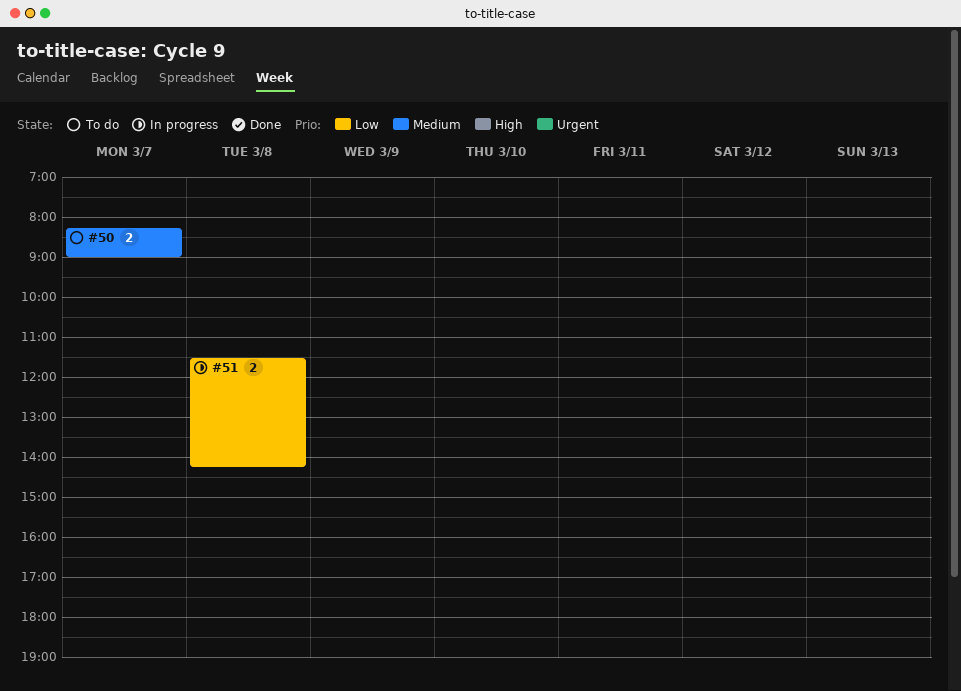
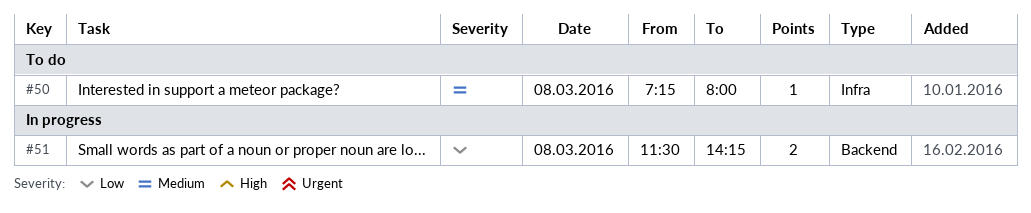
#50, estimate: 2 -> 1
#50, day: Mar 7 -> Mar 8
#50, begins: 08:15 -> 07:15
#50, ends: 09:00 -> 08:00

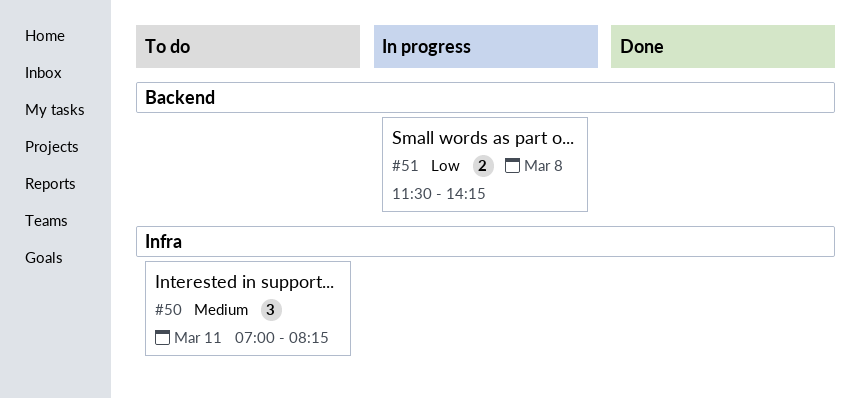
#50, estimate: 1 -> 3
#50, day: Mar 8 -> Mar 11
#50, begins: 07:15 -> 07:00
#50, ends: 08:00 -> 08:15

